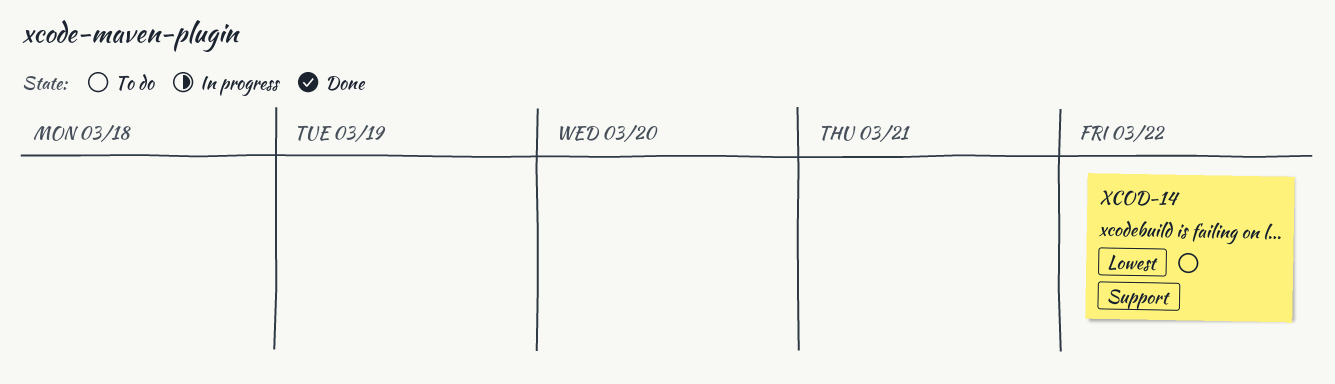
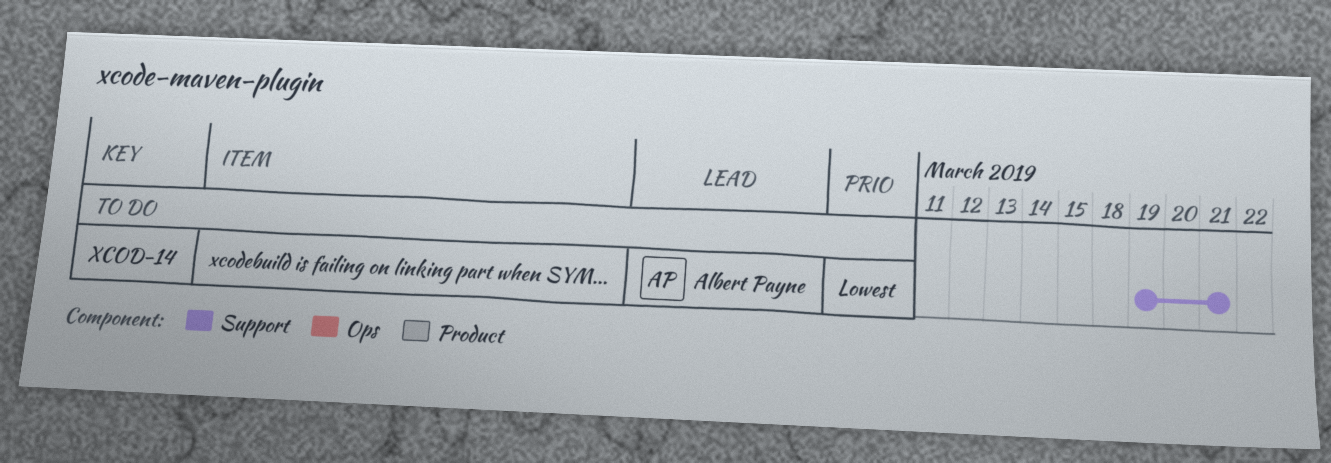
XCOD-14, due: Mar 22 -> Mar 21

